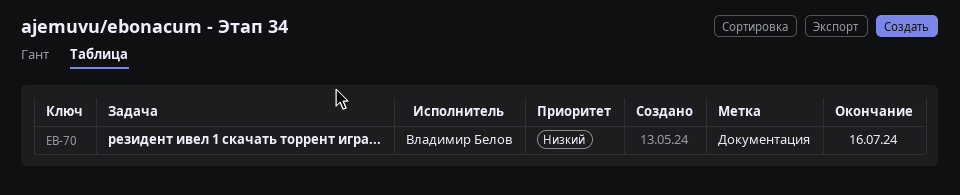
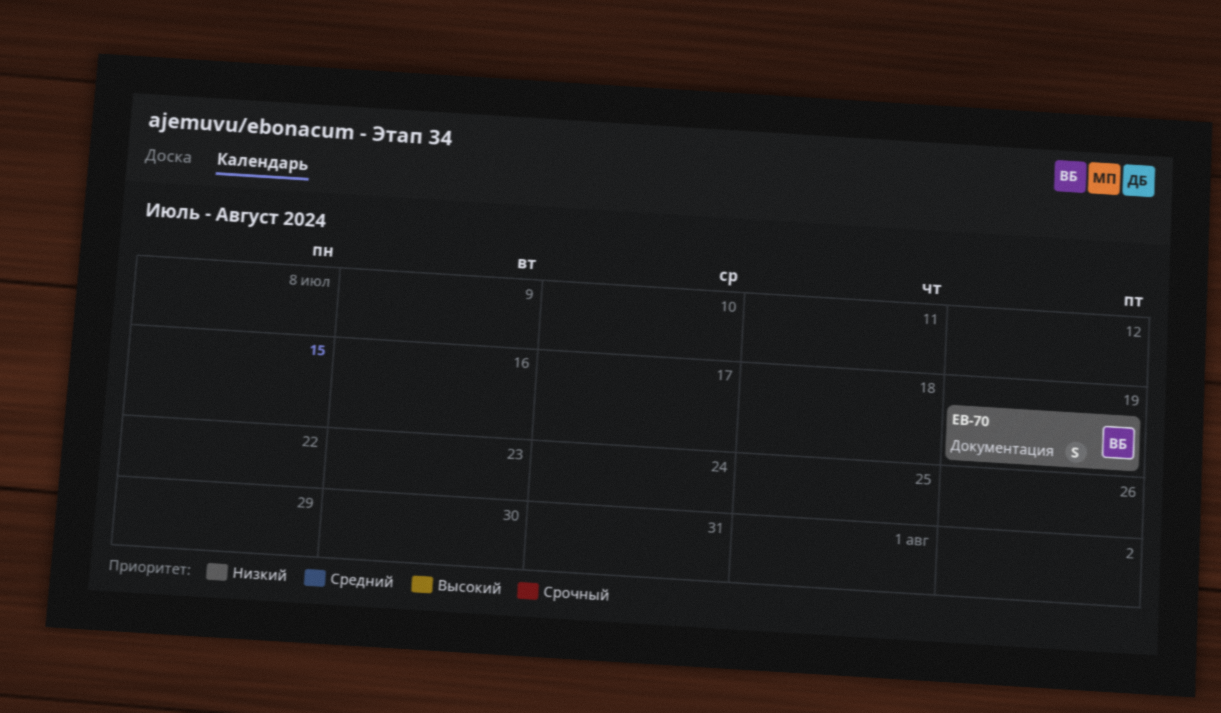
EB-70, due: Jul 16 -> Jul 19

